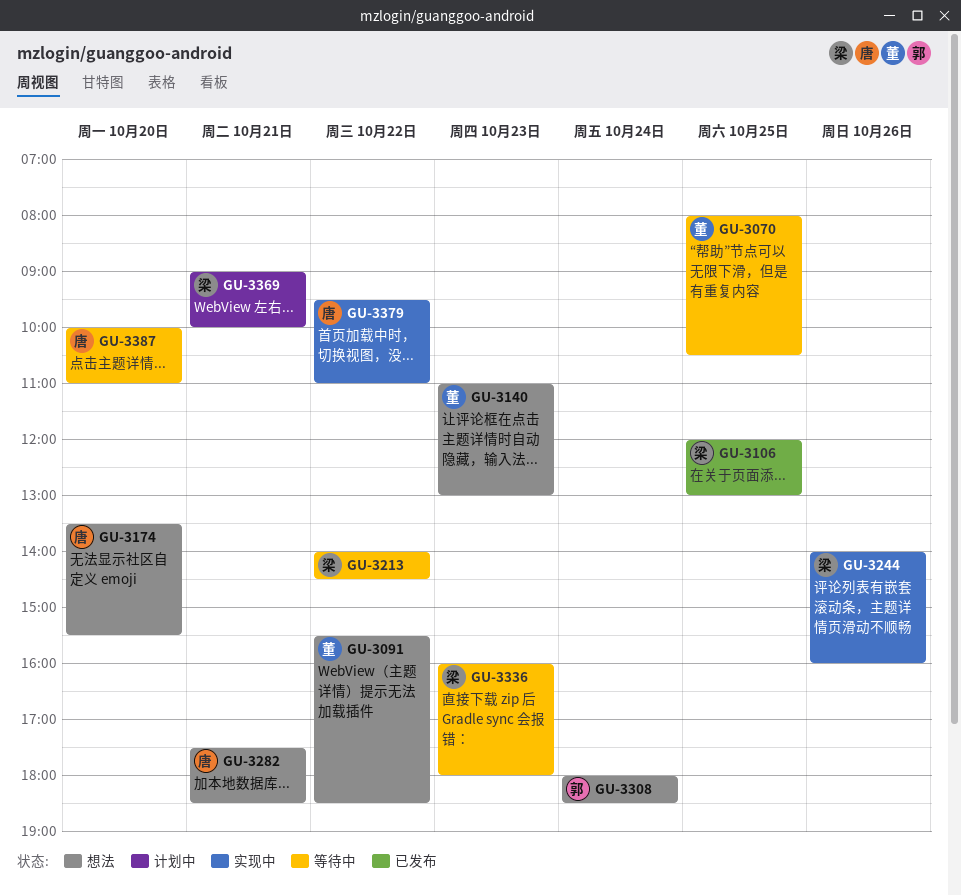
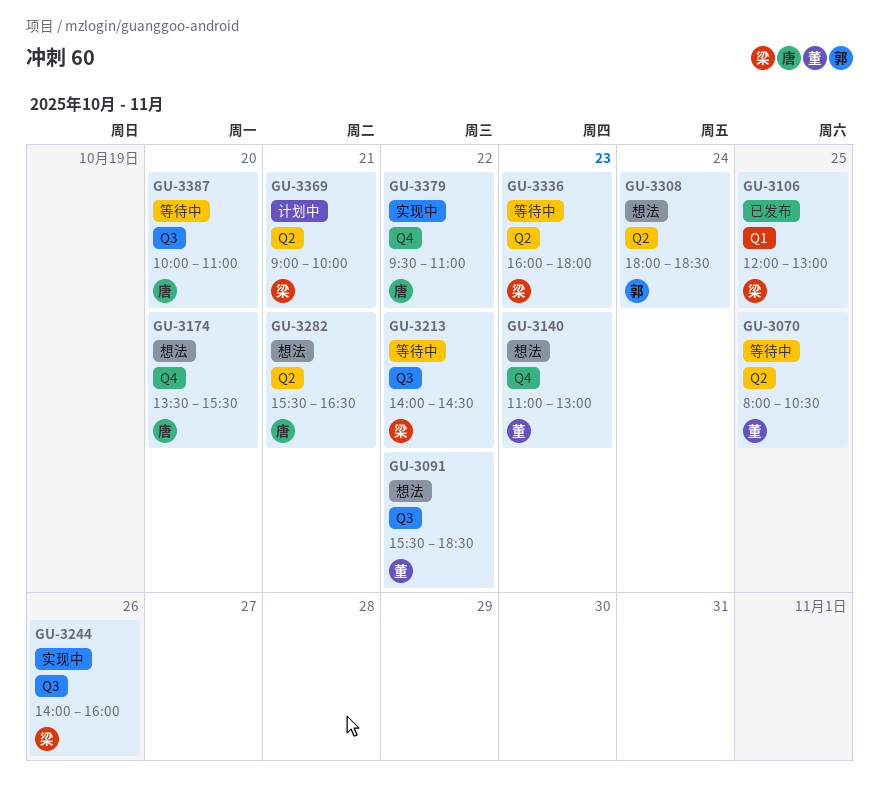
GU-3282, begins: 17:30 -> 15:30
GU-3282, ends: 18:30 -> 16:30

